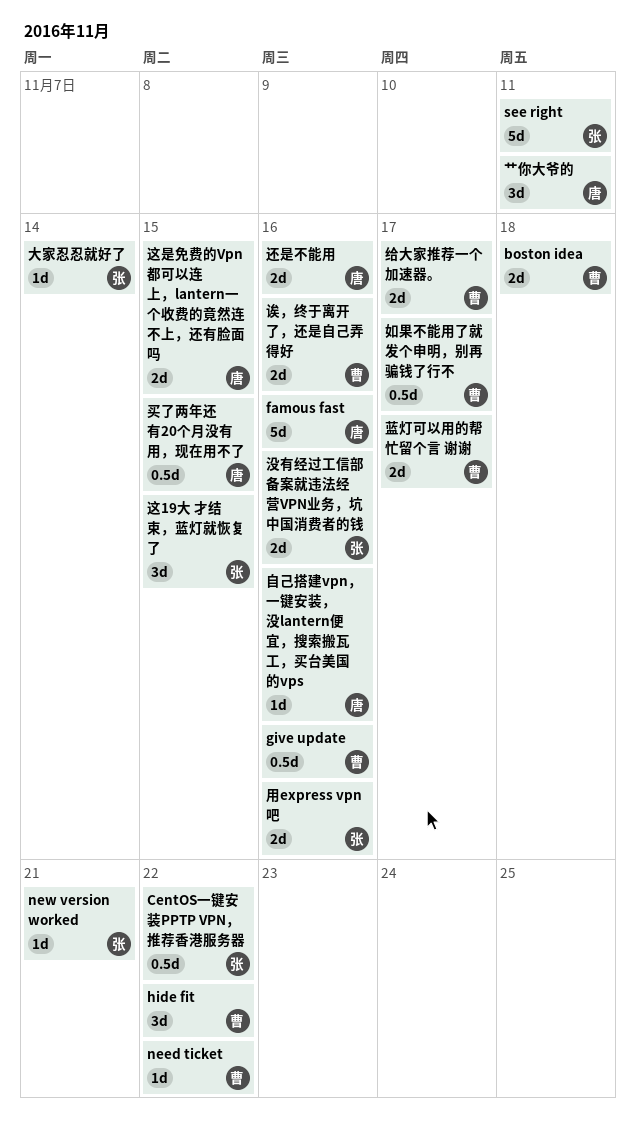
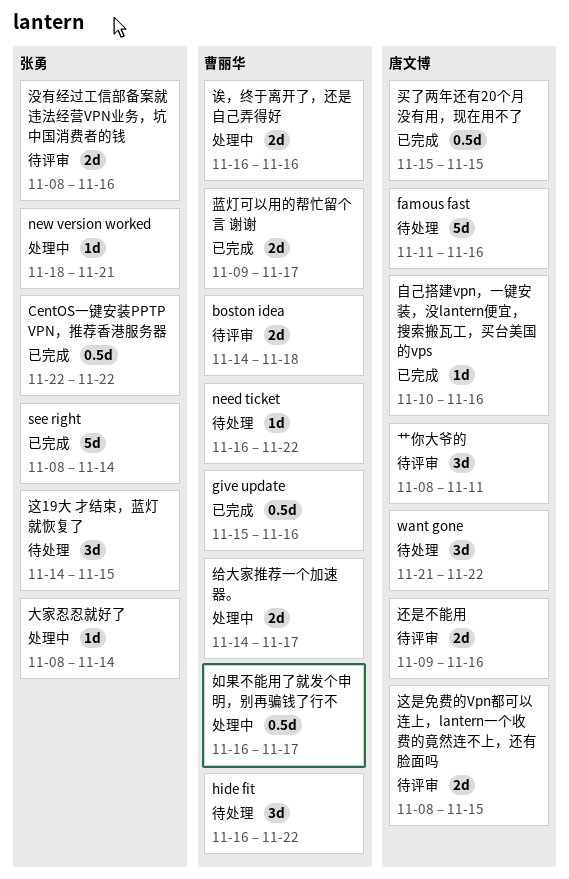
see right, due: Nov 11 -> Nov 14
want gone: none -> present
用express vpn吧: present -> none

